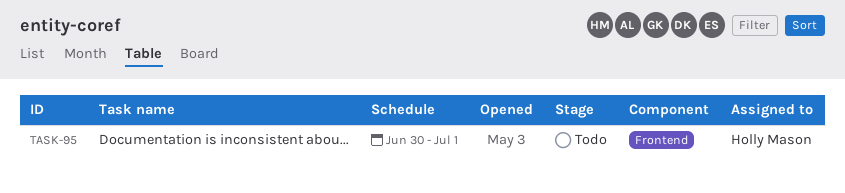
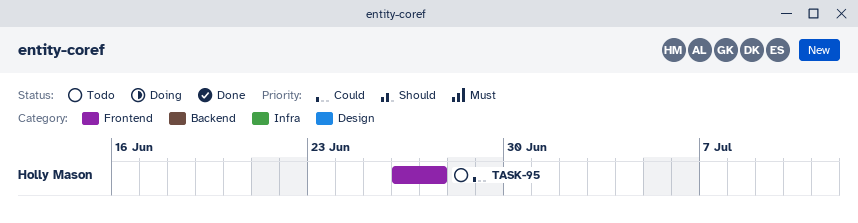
TASK-95, start: Jun 30 -> Jun 26
TASK-95, due: Jul 1 -> Jun 27

